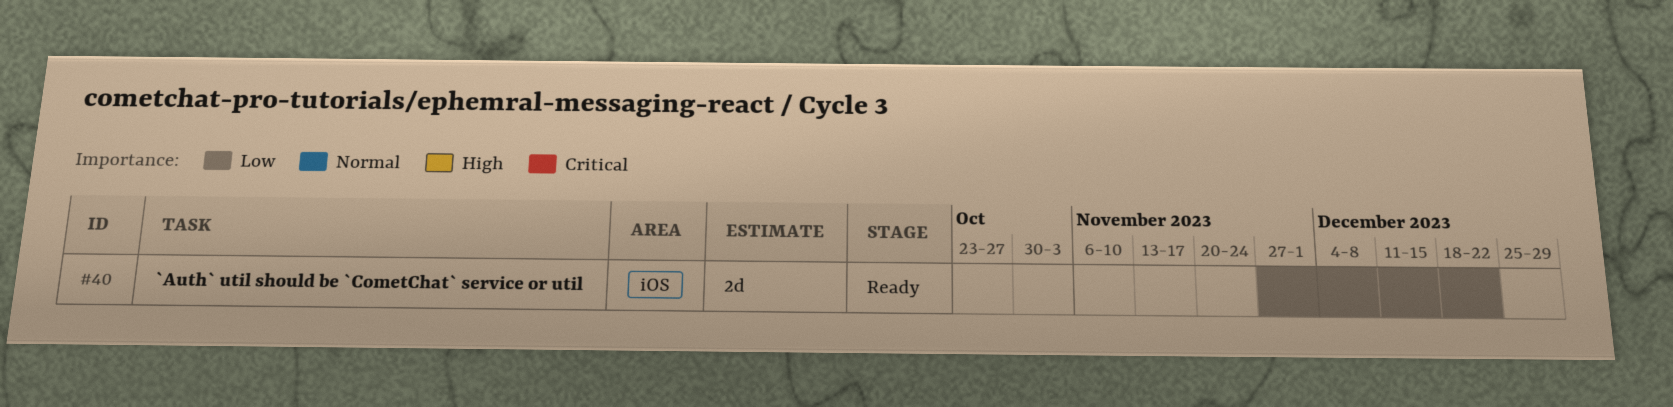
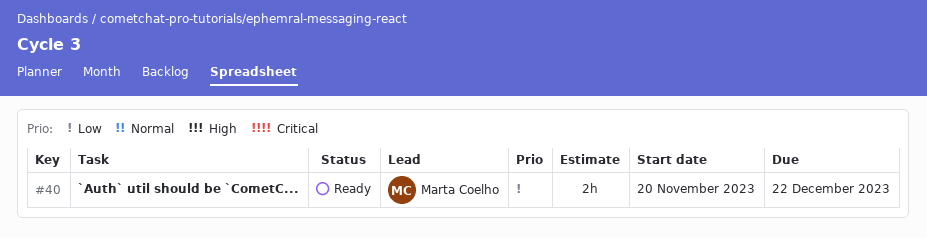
#40, estimate: 2d -> 2h
#40, start: Nov 27 -> Nov 20

